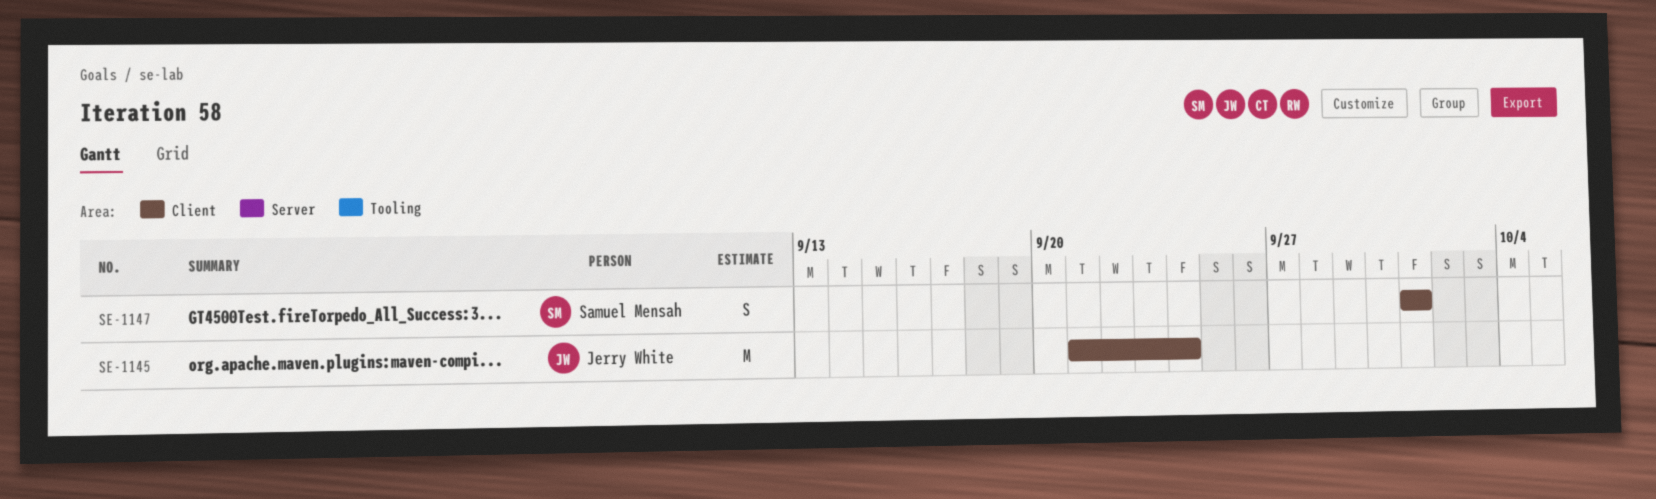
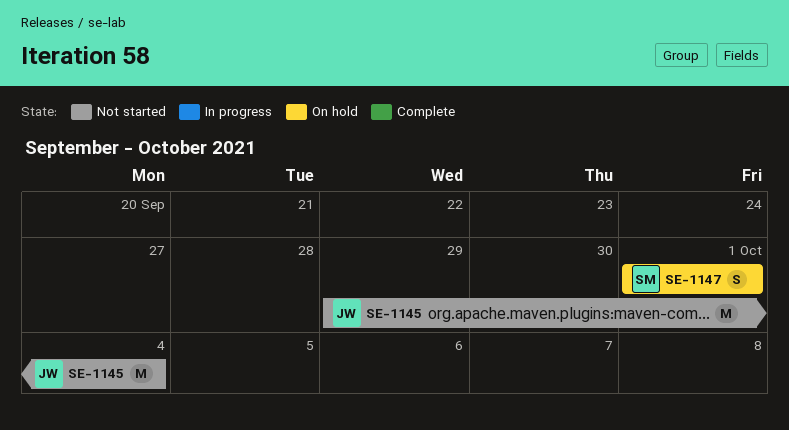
SE-1145, start: Sep 21 -> Sep 29
SE-1145, due: Sep 24 -> Oct 4

